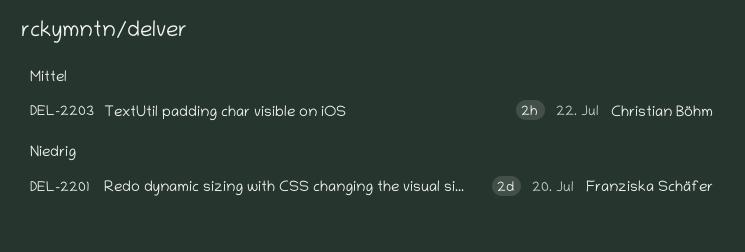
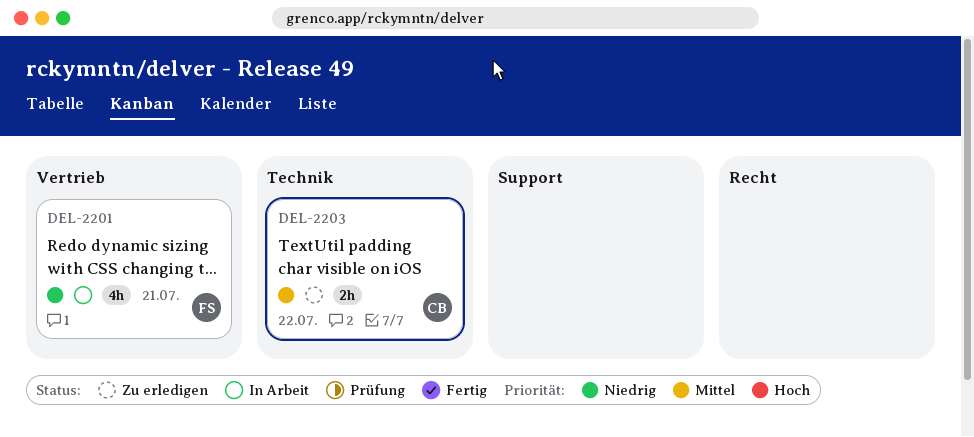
DEL-2201, estimate: 2d -> 4h
DEL-2201, due: Jul 20 -> Jul 21

